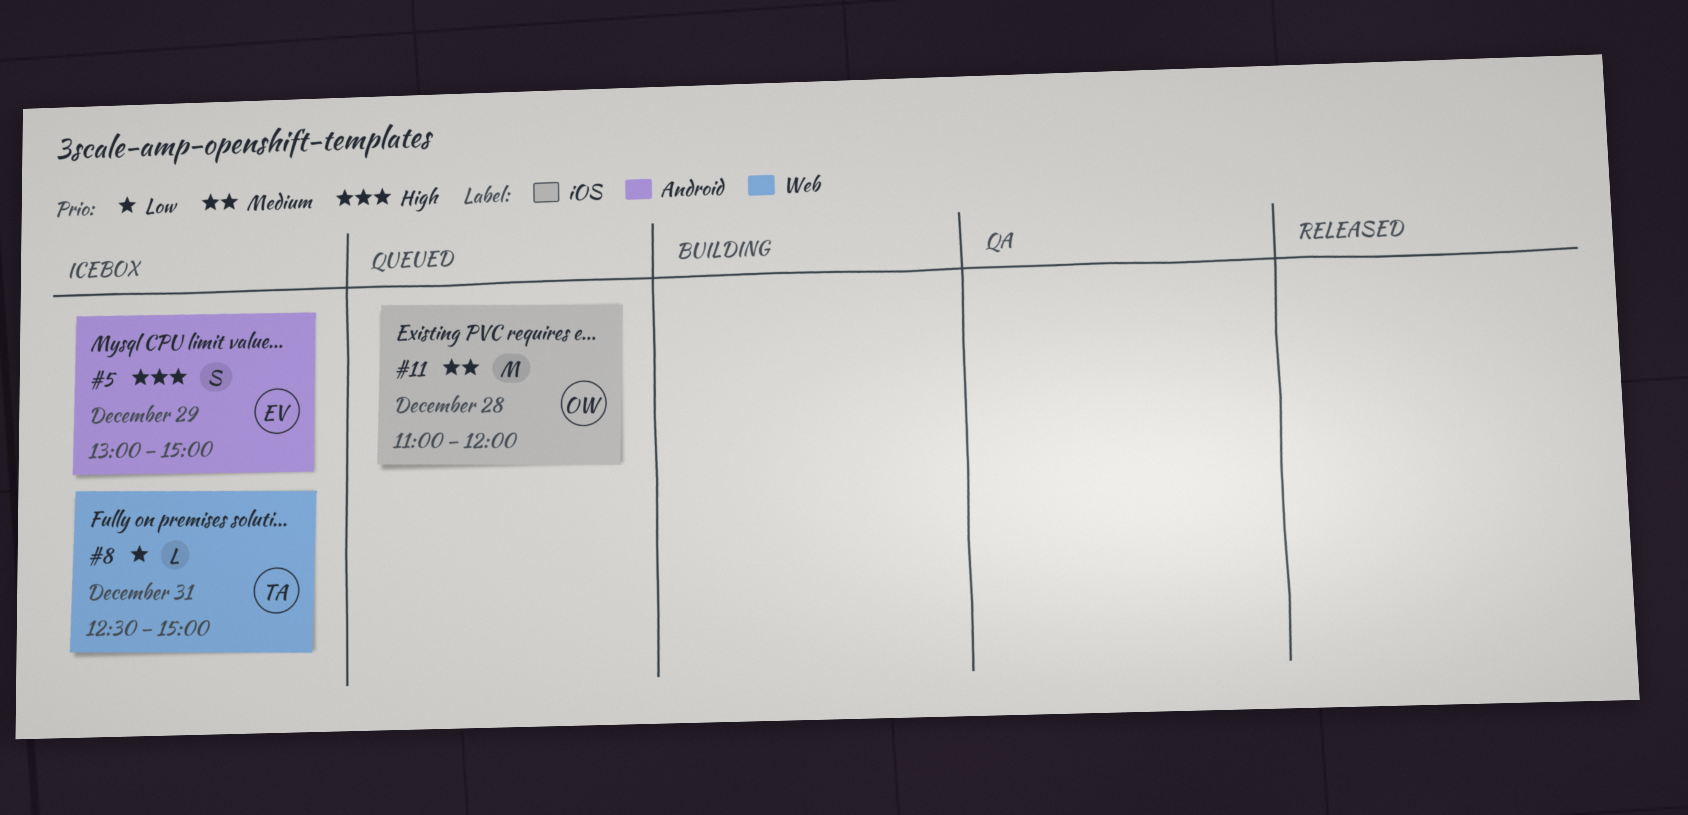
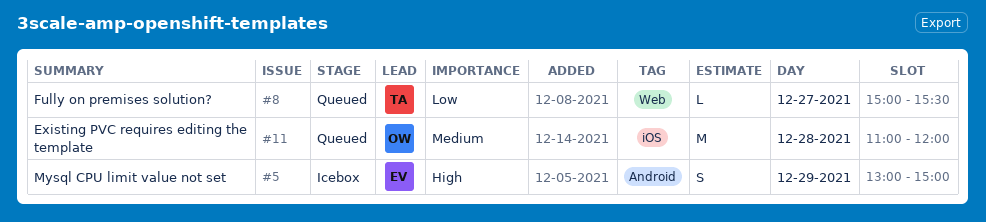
#8, status: Icebox -> Queued
#8, day: Dec 31 -> Dec 27
#8, begins: 12:30 -> 15:00
#8, ends: 15:00 -> 15:30

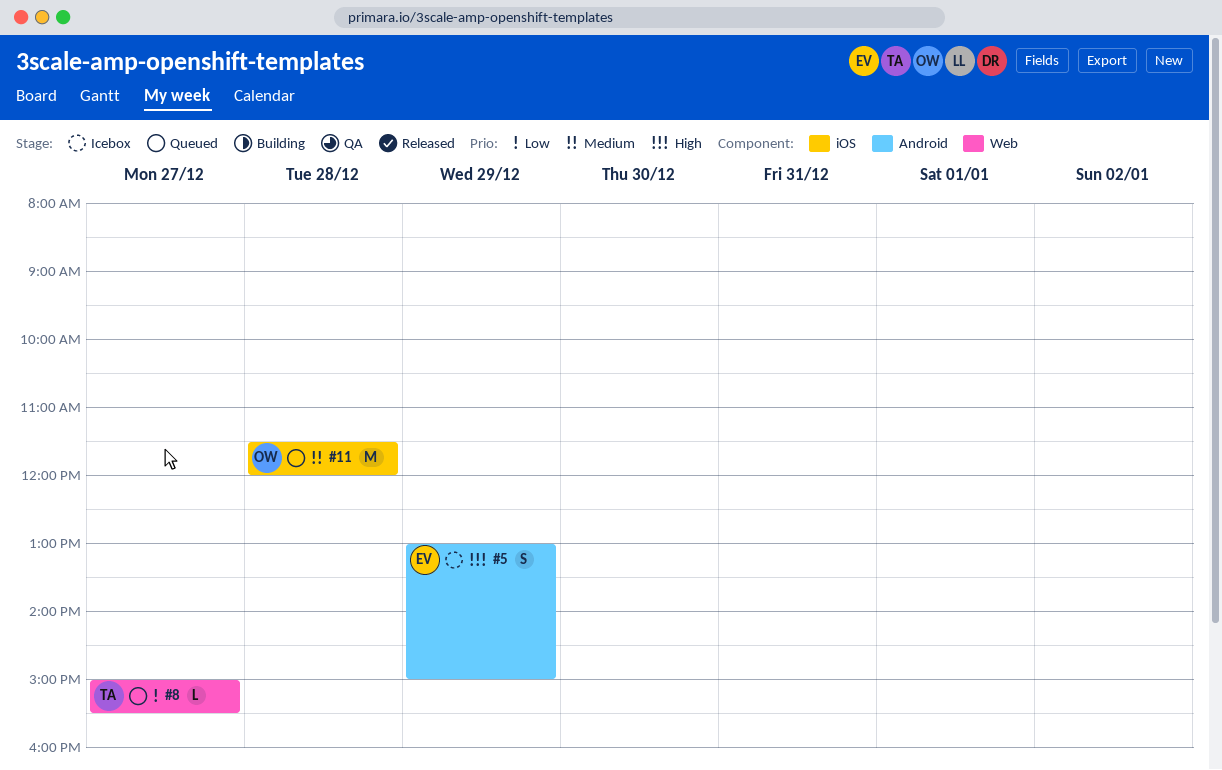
#11, begins: 11:00 -> 11:30

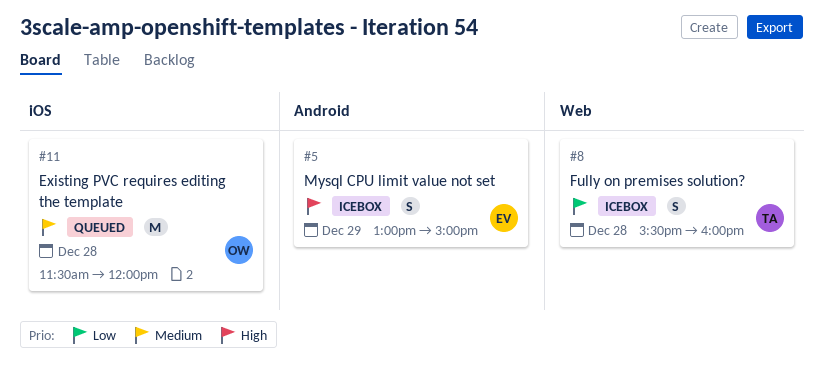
#8, status: Queued -> Icebox
#8, estimate: L -> S
#8, day: Dec 27 -> Dec 28
#8, begins: 15:00 -> 15:30
#8, ends: 15:30 -> 16:00

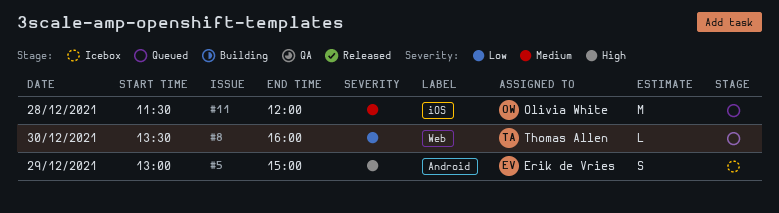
#8, status: Icebox -> Queued
#8, estimate: S -> L
#8, day: Dec 28 -> Dec 30
#8, begins: 15:30 -> 13:30

